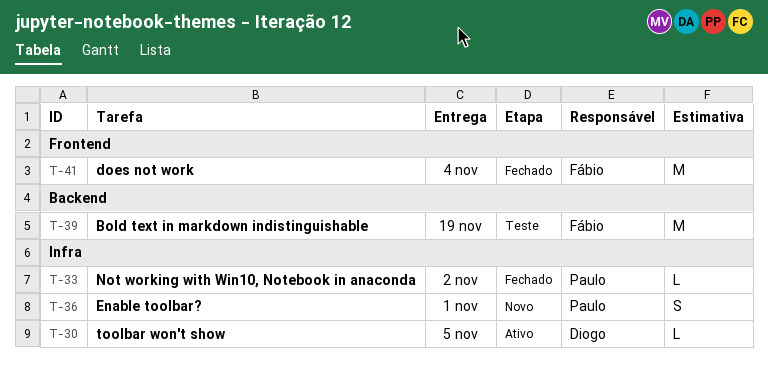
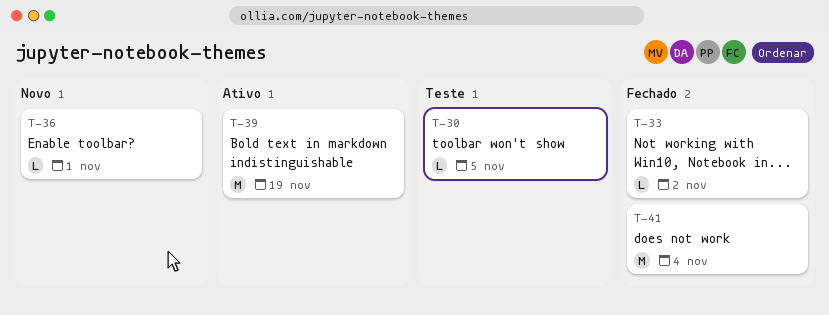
T-30, status: Ativo -> Teste
T-36, estimate: S -> L
T-39, status: Teste -> Ativo

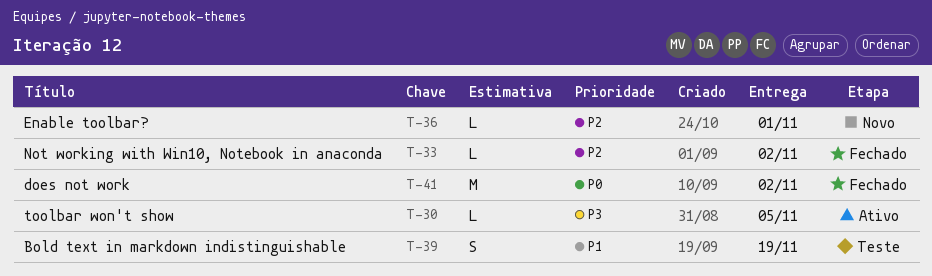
T-30, status: Teste -> Ativo
T-39, status: Ativo -> Teste
T-39, estimate: M -> S
T-41, due: Nov 4 -> Nov 2

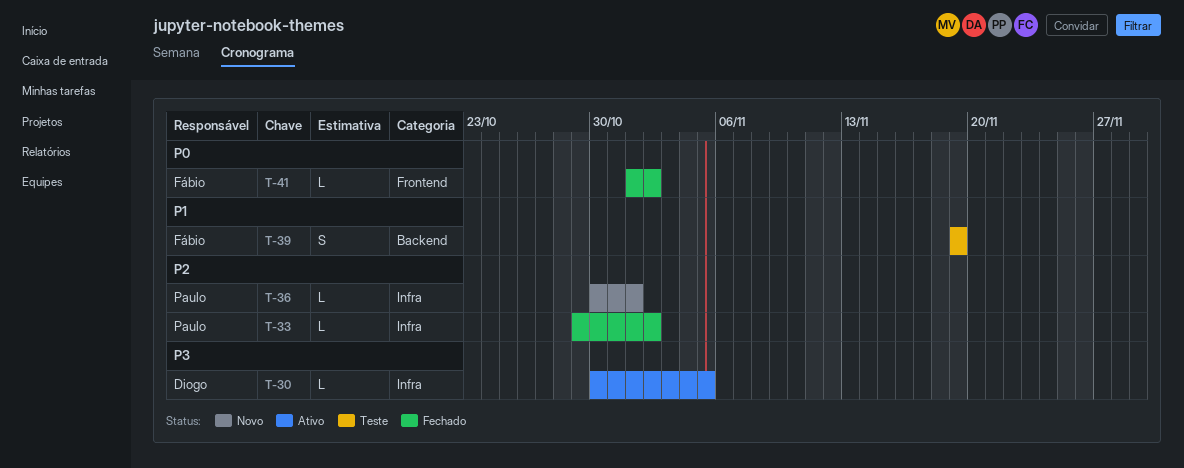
T-41, estimate: M -> L

